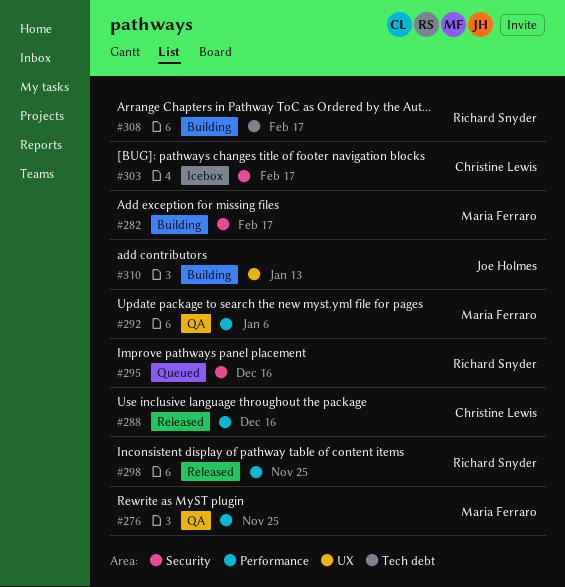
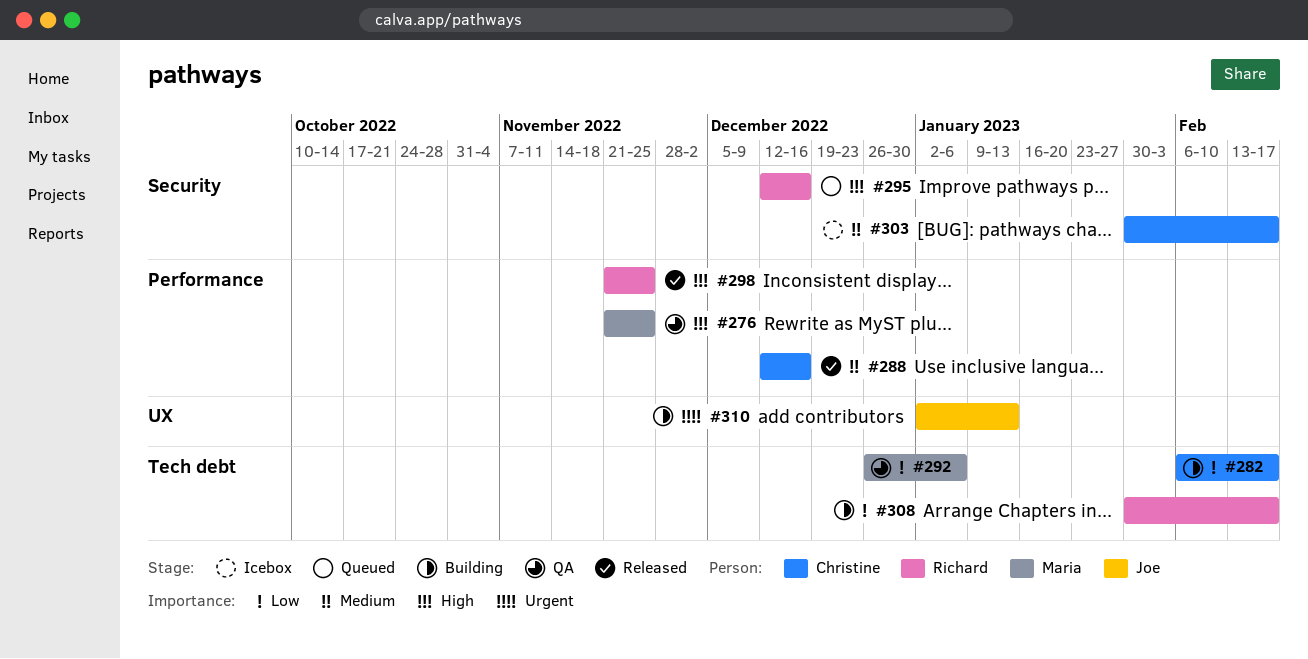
#282, owner: Maria Ferraro -> Christine Lewis
#282, label: Security -> Tech debt
#292, label: Performance -> Tech debt

